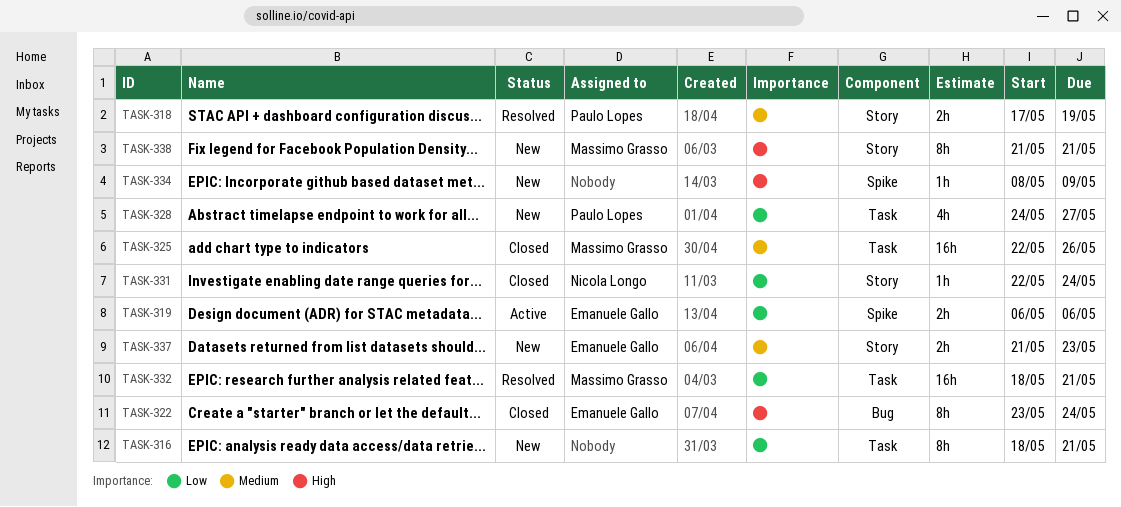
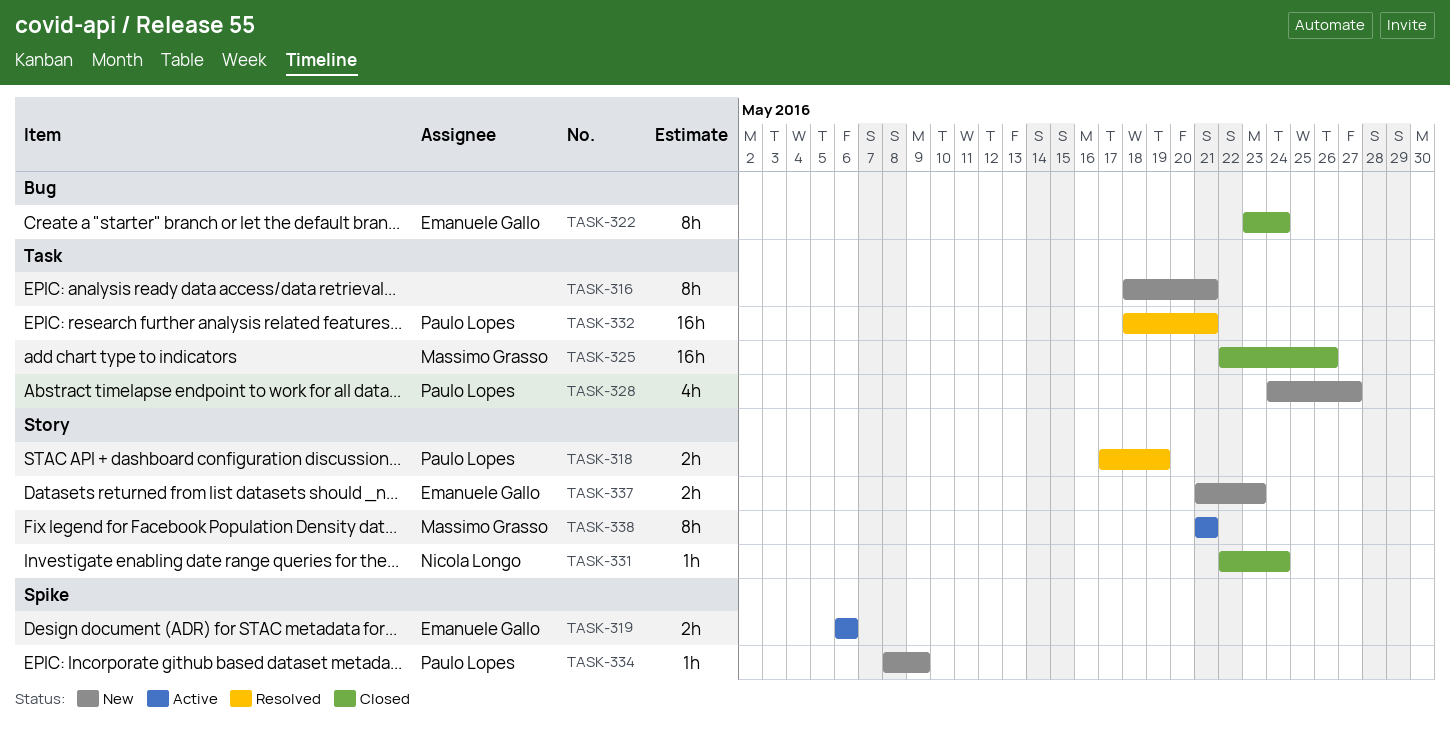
TASK-332, owner: Massimo Grasso -> Paulo Lopes
TASK-334, owner: none -> Paulo Lopes
TASK-338, status: New -> Active

